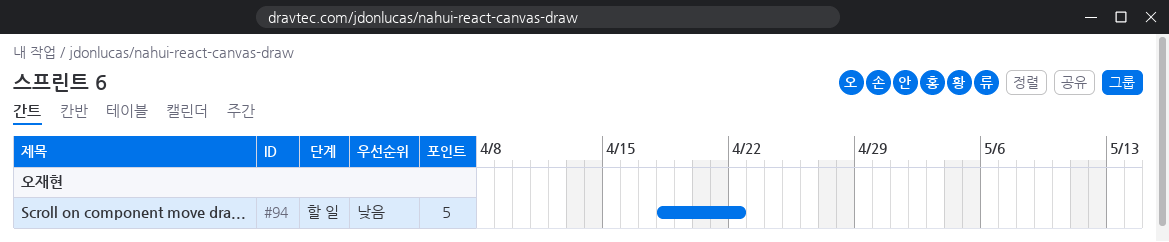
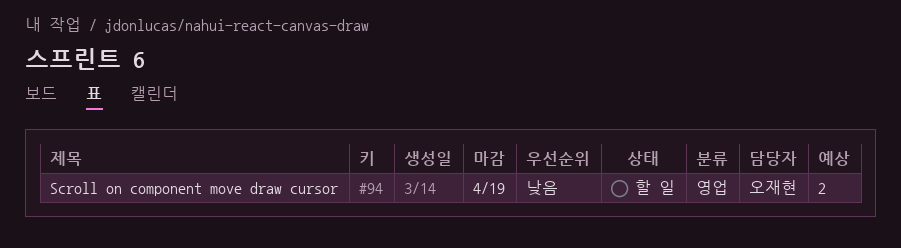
#94, estimate: 5 -> 2
#94, due: Apr 22 -> Apr 19

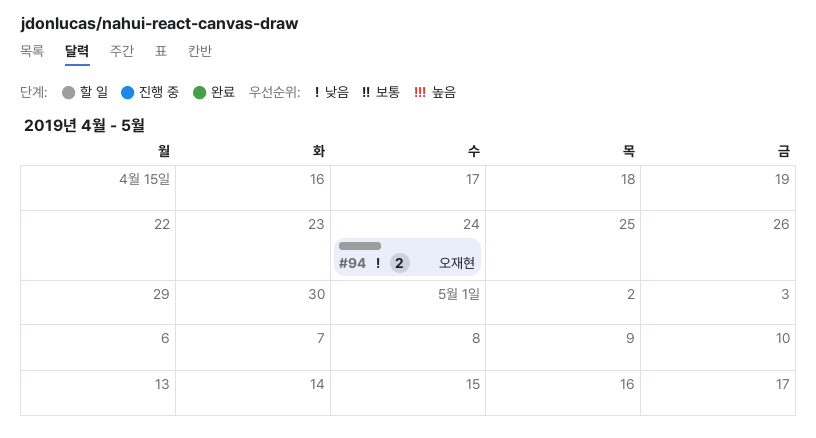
#94, due: Apr 19 -> Apr 24

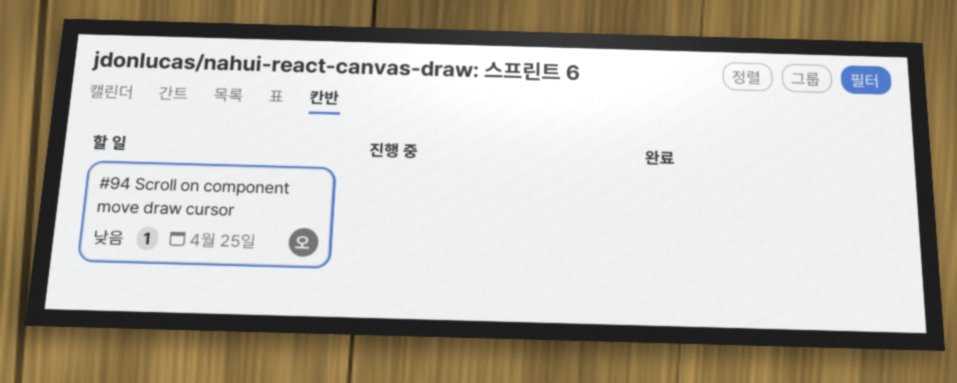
#94, estimate: 2 -> 1
#94, due: Apr 24 -> Apr 25

